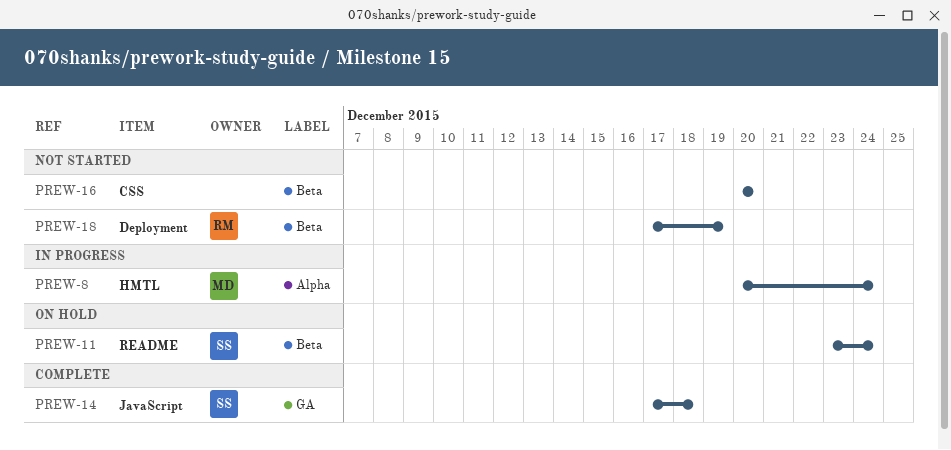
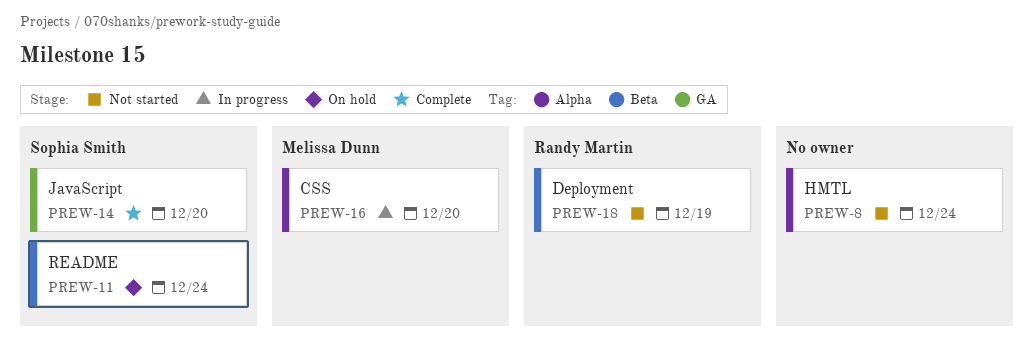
PREW-8, status: In progress -> Not started
PREW-8, owner: Melissa Dunn -> none
PREW-14, due: Dec 18 -> Dec 20
PREW-16, status: Not started -> In progress
PREW-16, owner: none -> Melissa Dunn
PREW-16, label: Beta -> Alpha

